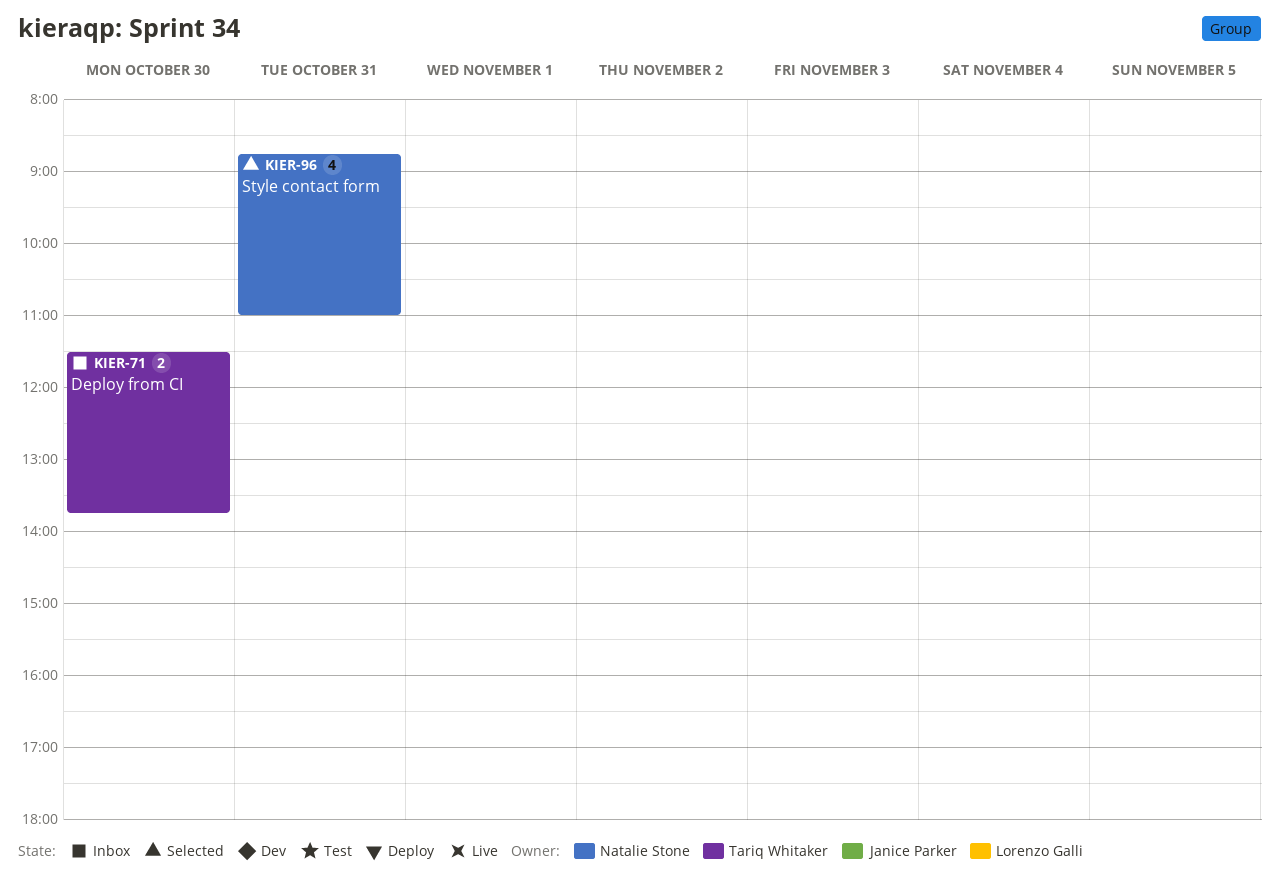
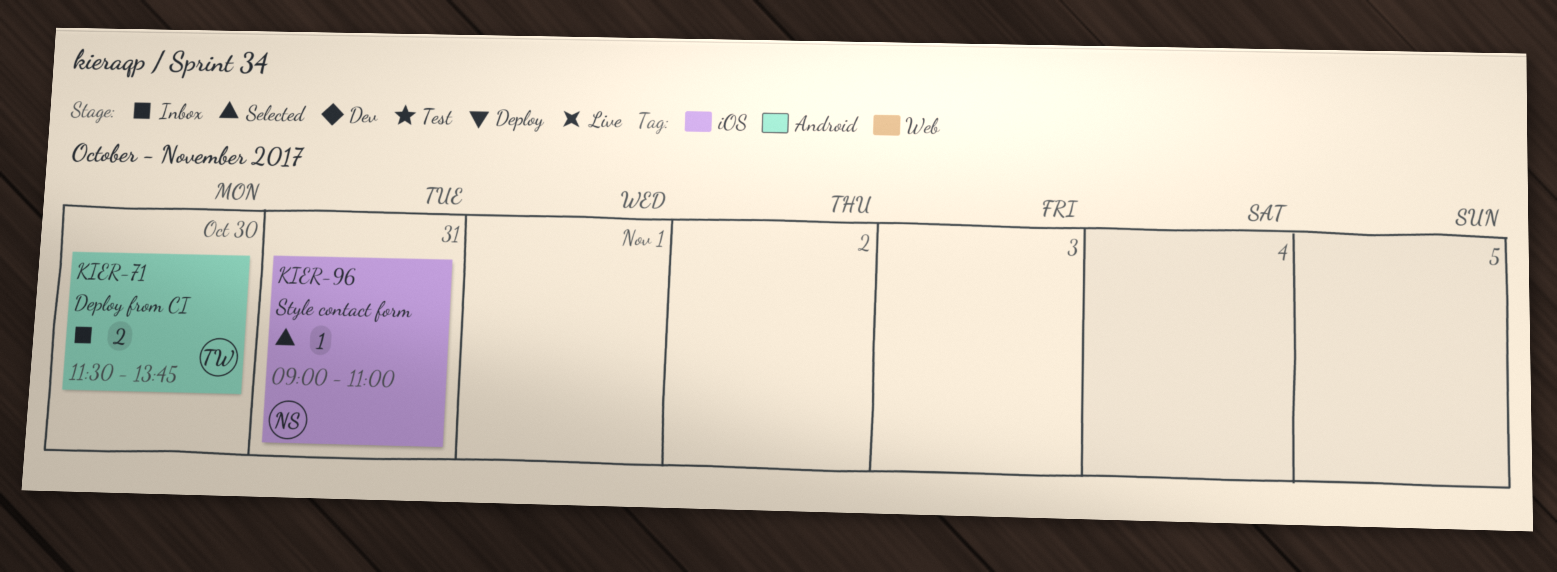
KIER-96, estimate: 4 -> 1
KIER-96, begins: 08:45 -> 09:00

